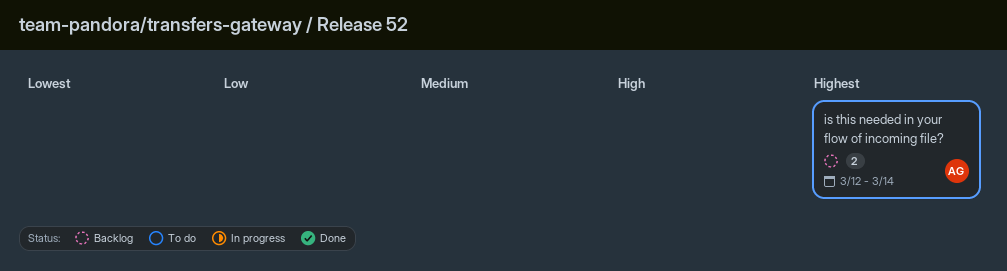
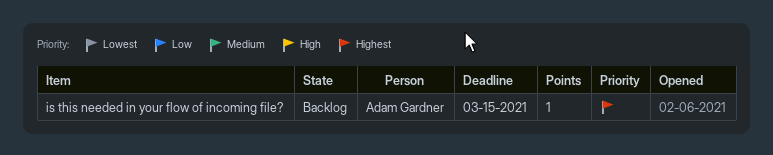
is this needed in your flow of incoming file?, estimate: 2 -> 1
is this needed in your flow of incoming file?, due: Mar 14 -> Mar 15

